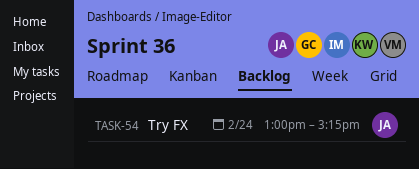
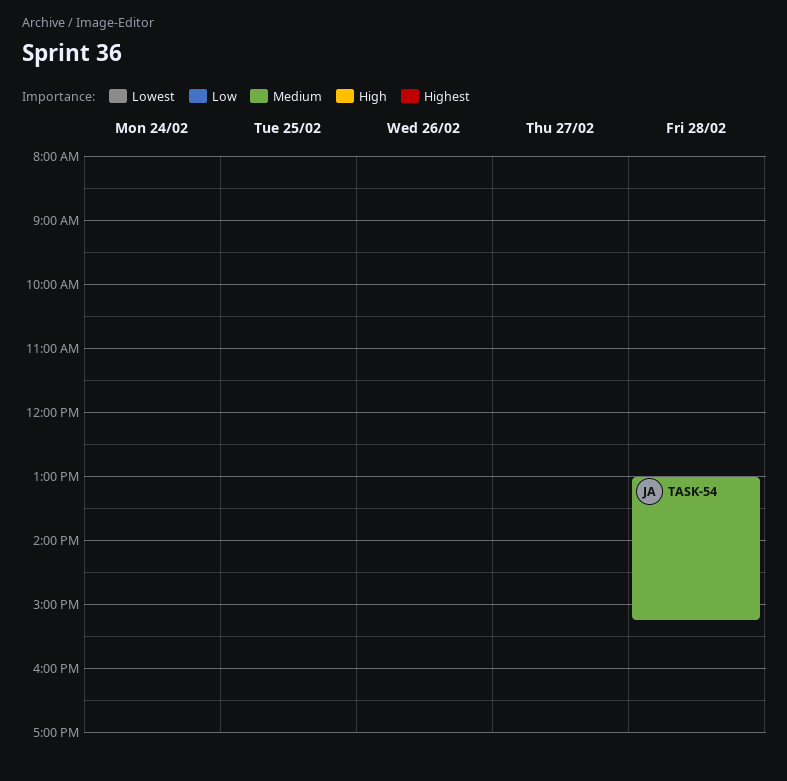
TASK-54, day: Feb 24 -> Feb 28

